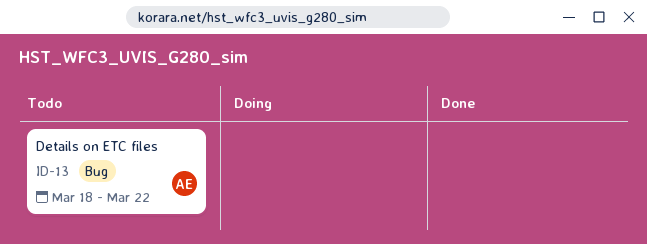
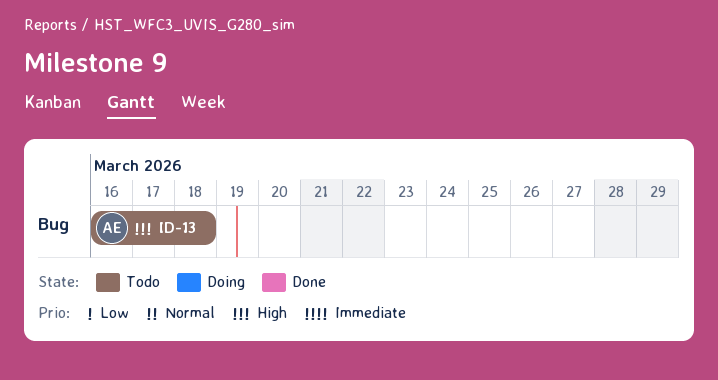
ID-13, start: Mar 18 -> Mar 16
ID-13, due: Mar 22 -> Mar 18

